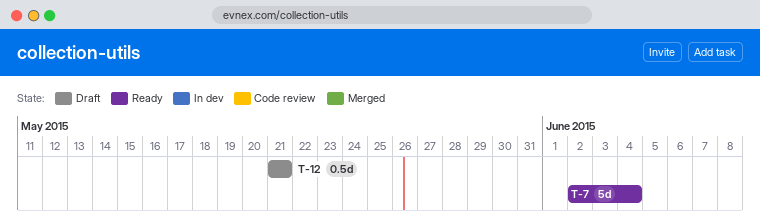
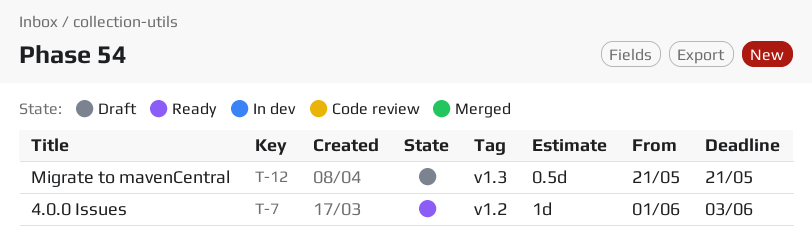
T-7, estimate: 5d -> 1d
T-7, start: Jun 2 -> Jun 1
T-7, due: Jun 4 -> Jun 3

